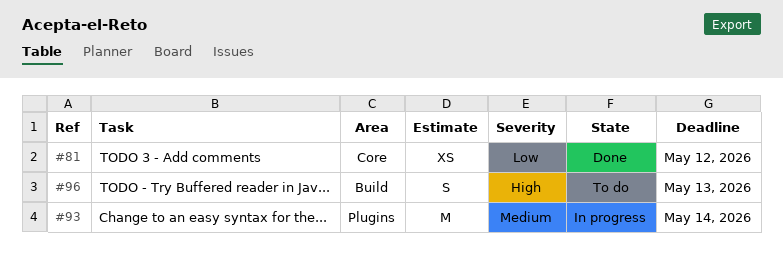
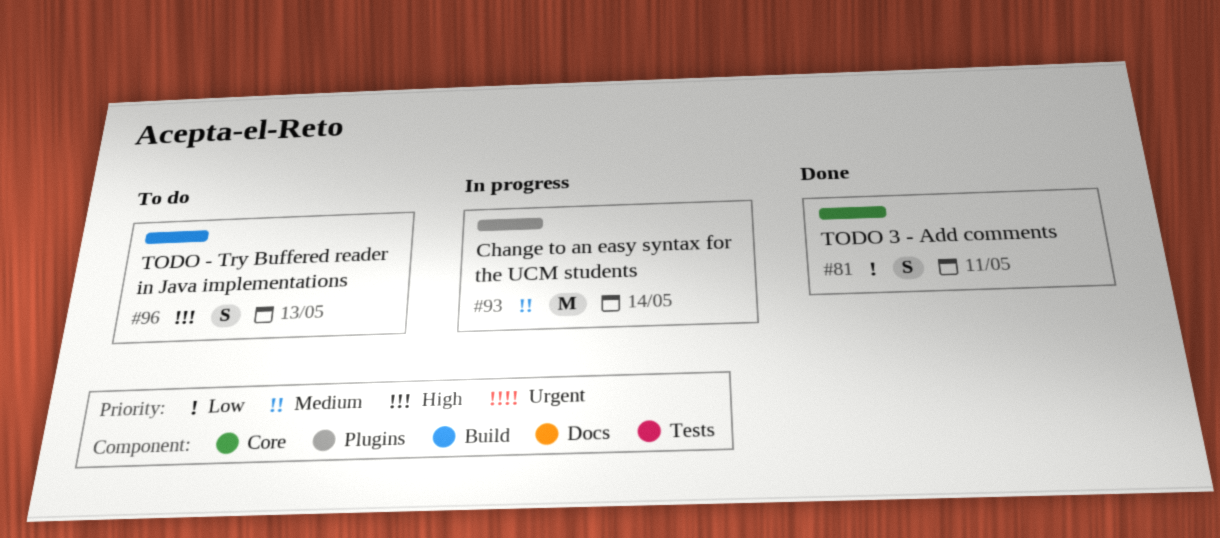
#81, estimate: XS -> S
#81, due: May 12 -> May 11

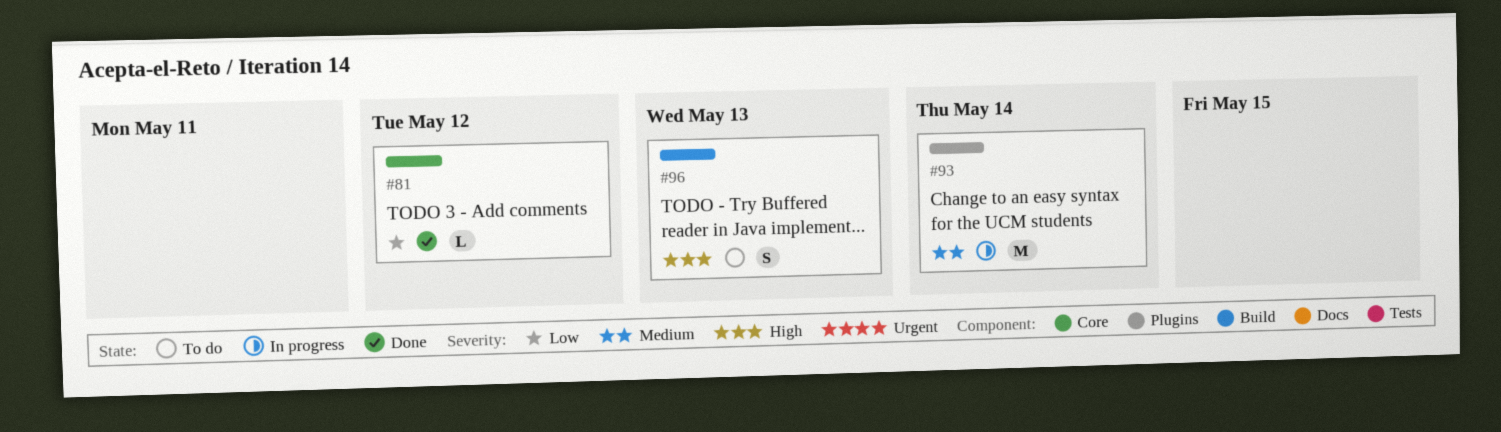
#81, estimate: S -> L
#81, due: May 11 -> May 12

